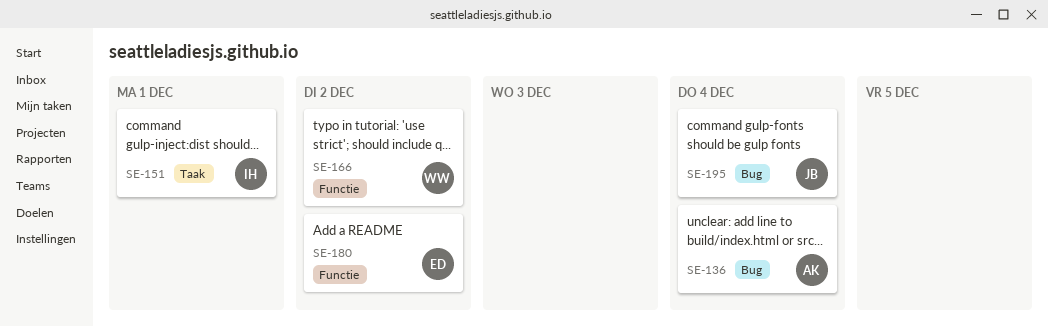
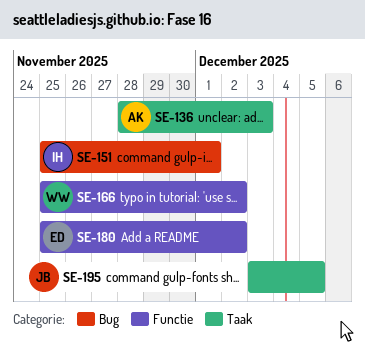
SE-136, label: Bug -> Taak
SE-136, due: Dec 4 -> Dec 3
SE-151, label: Taak -> Bug
SE-195, label: Bug -> Taak
SE-195, due: Dec 4 -> Dec 5

